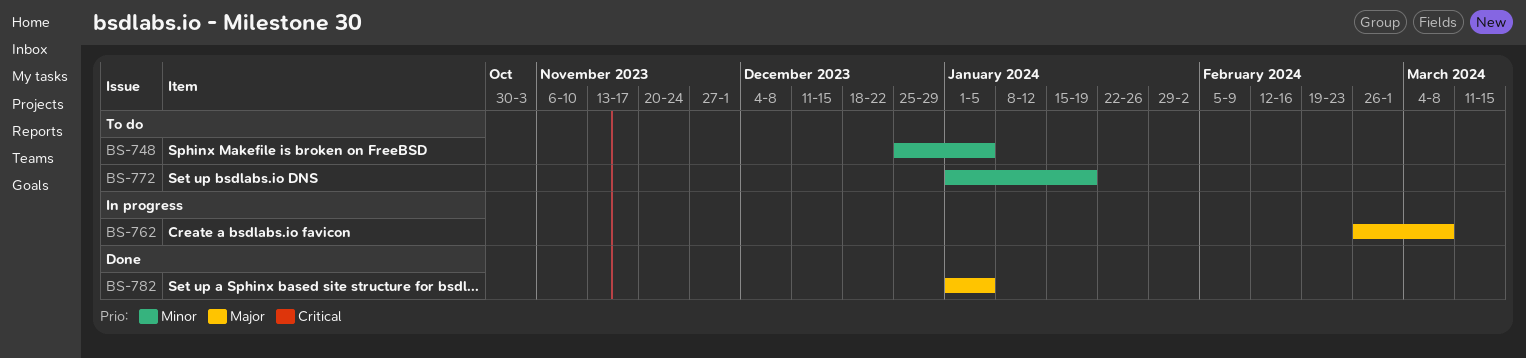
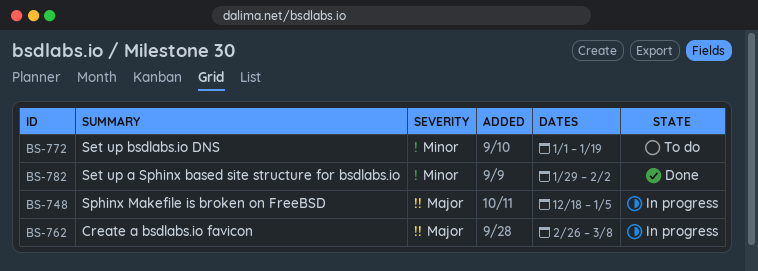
BS-748, status: To do -> In progress
BS-748, priority: Minor -> Major
BS-748, start: Dec 25 -> Dec 18
BS-782, priority: Major -> Minor
BS-782, start: Jan 1 -> Jan 29
BS-782, due: Jan 5 -> Feb 2

